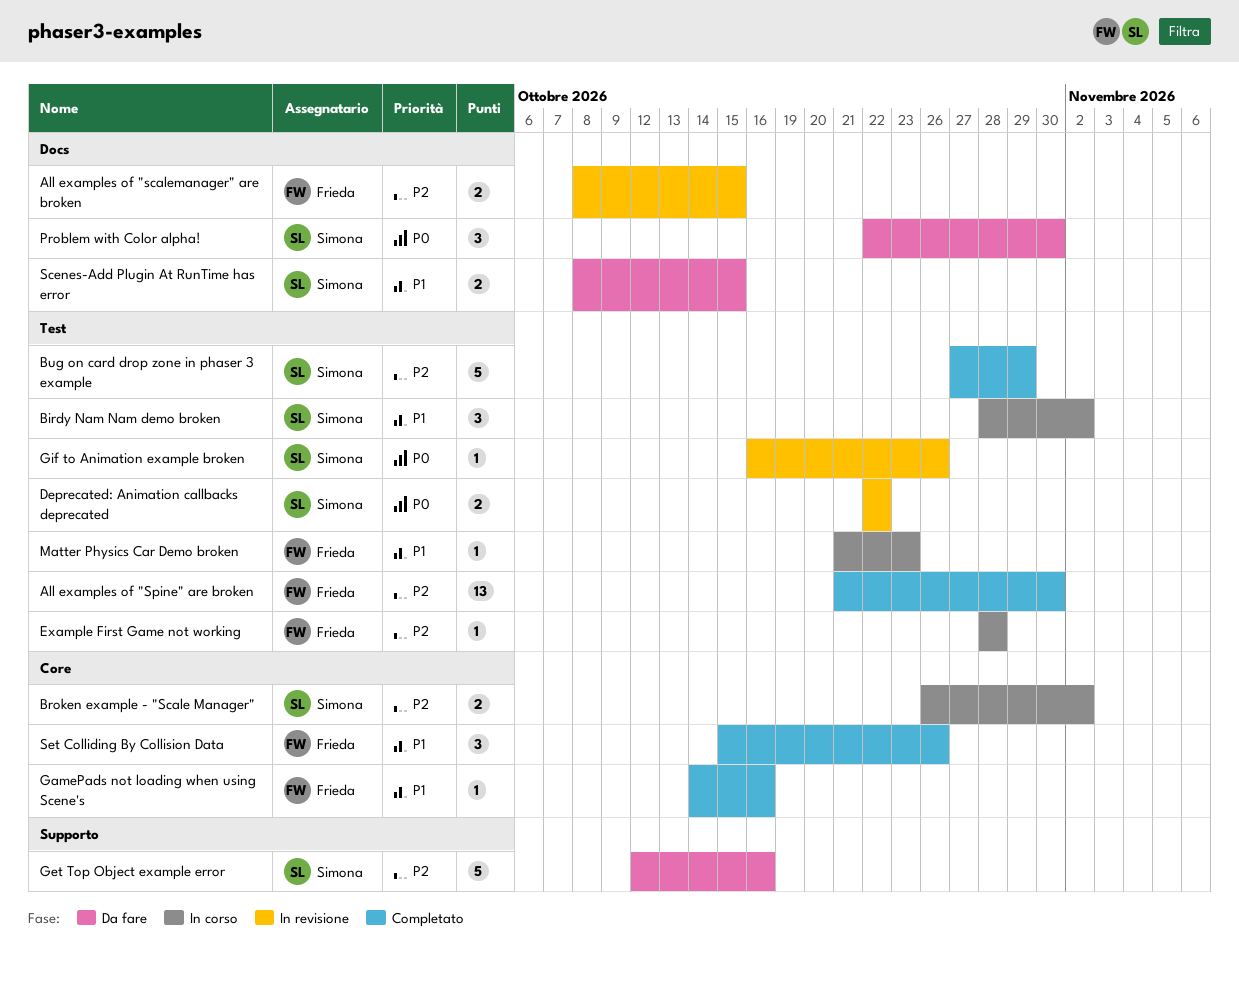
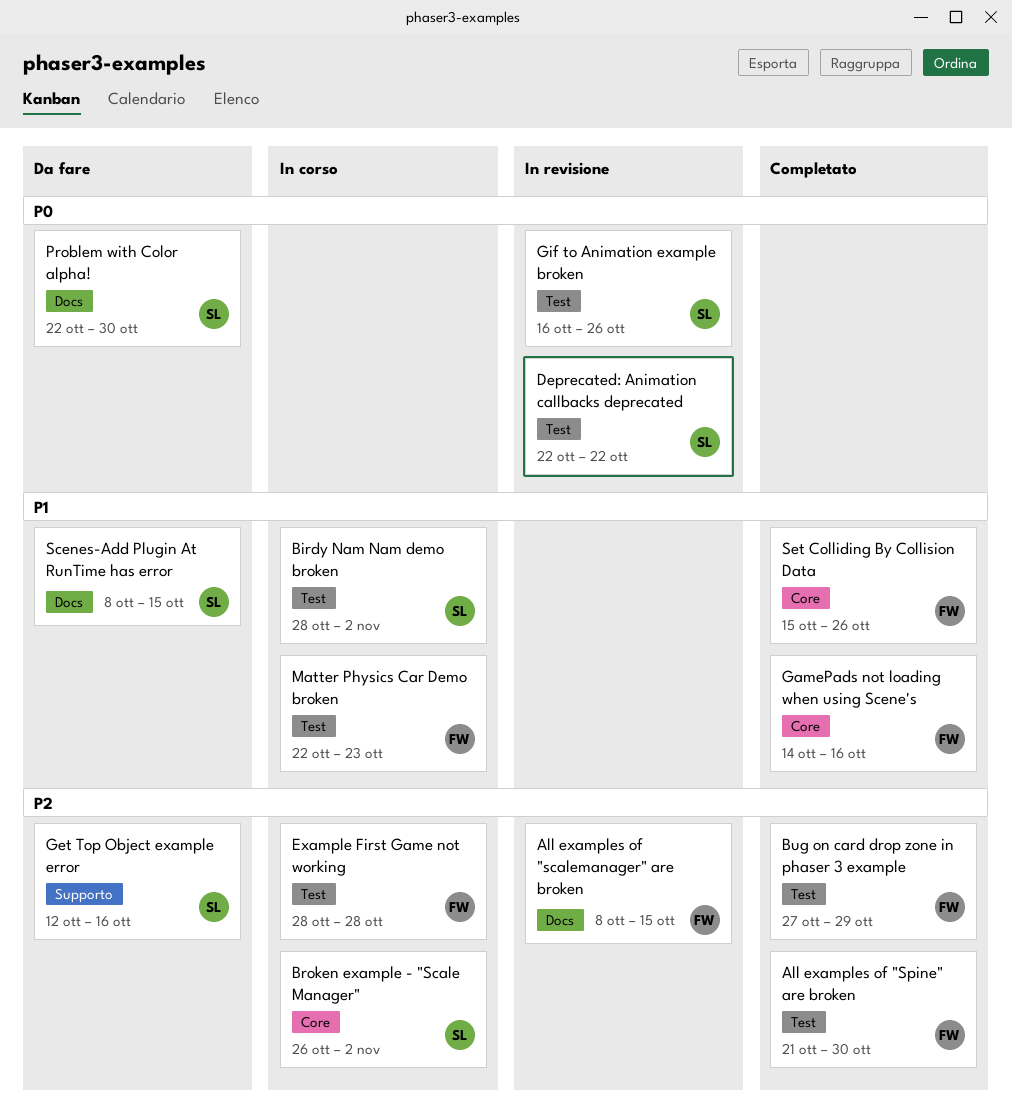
Bug on card drop zone in phaser 3 example, owner: Simona -> Frieda
Matter Physics Car Demo broken, start: Oct 21 -> Oct 22

